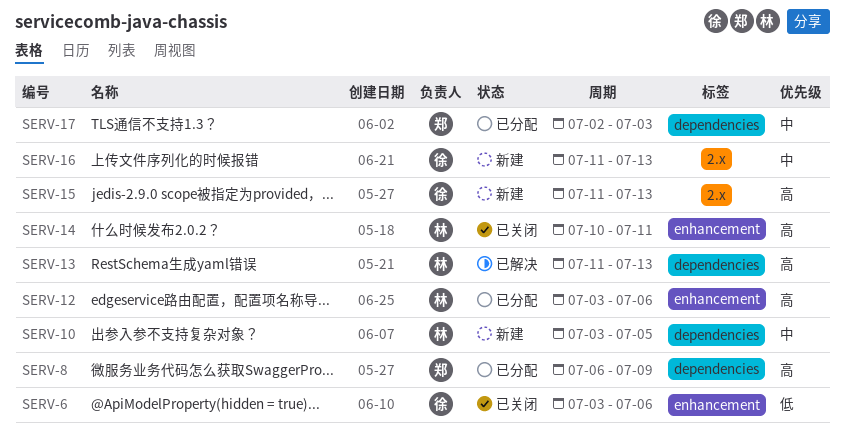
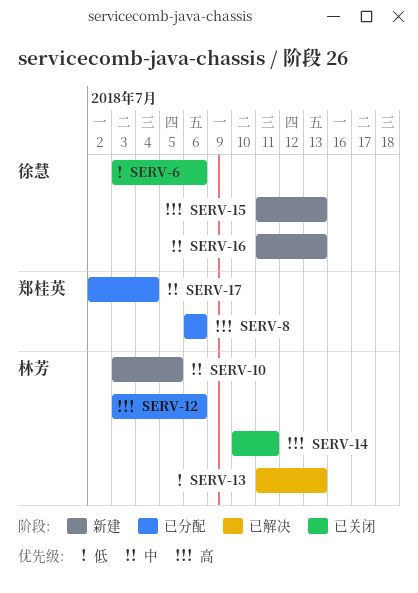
SERV-8, due: Jul 9 -> Jul 6
SERV-13, priority: 高 -> 低
SERV-17, due: Jul 3 -> Jul 4

